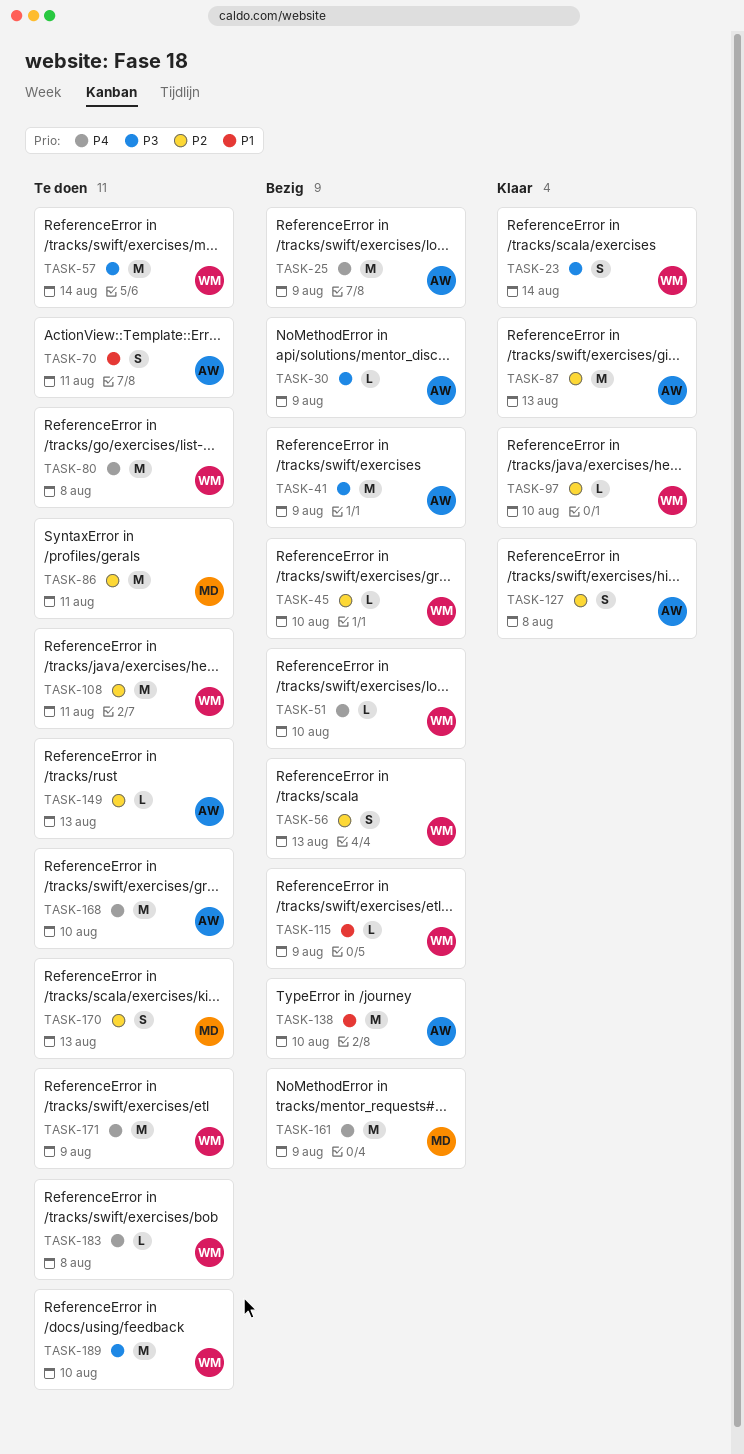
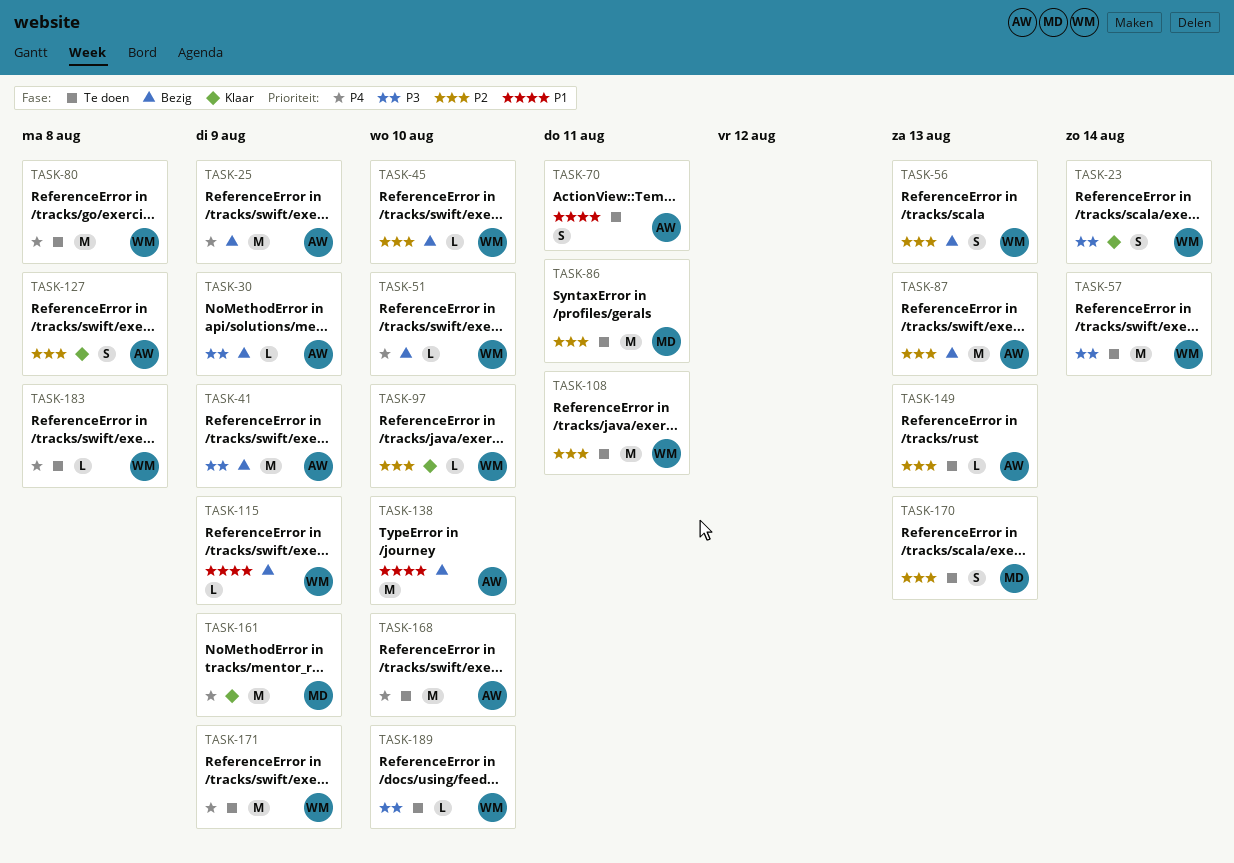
TASK-87, status: Klaar -> Bezig
TASK-161, status: Bezig -> Klaar
TASK-189, estimate: M -> L

